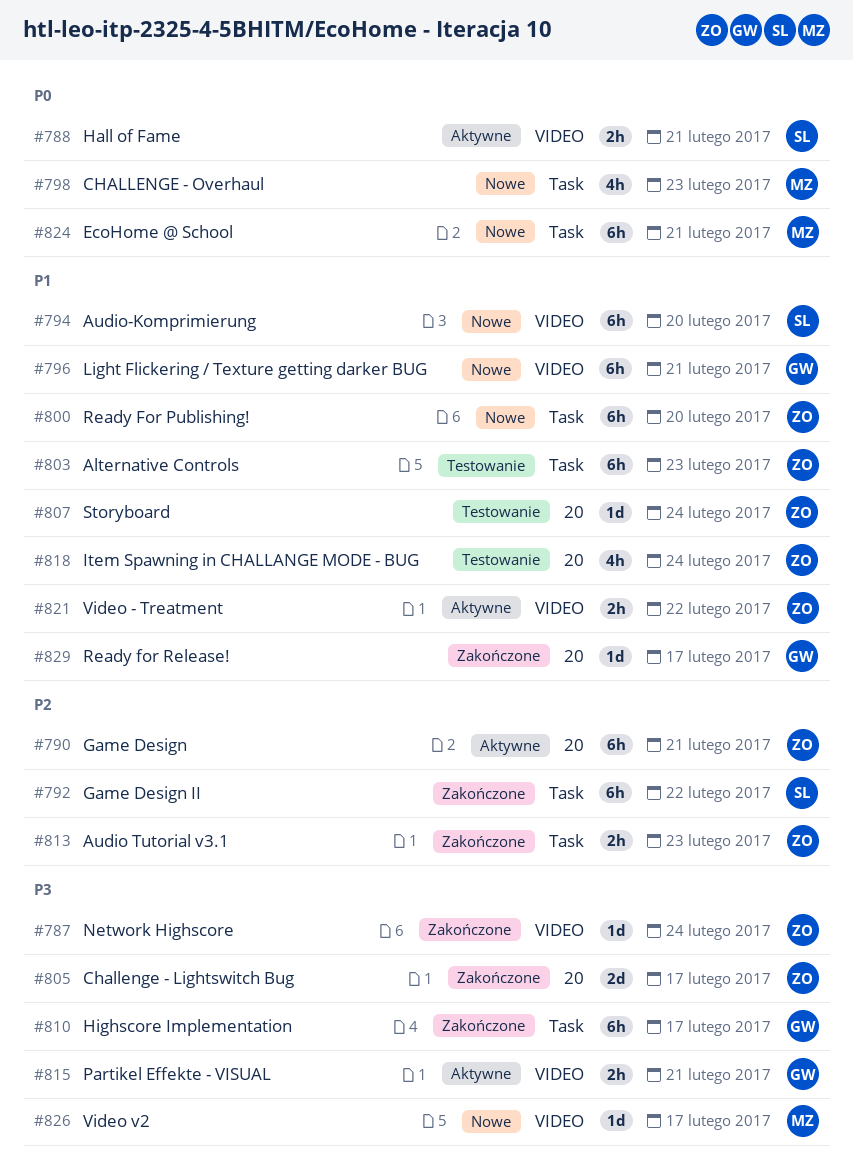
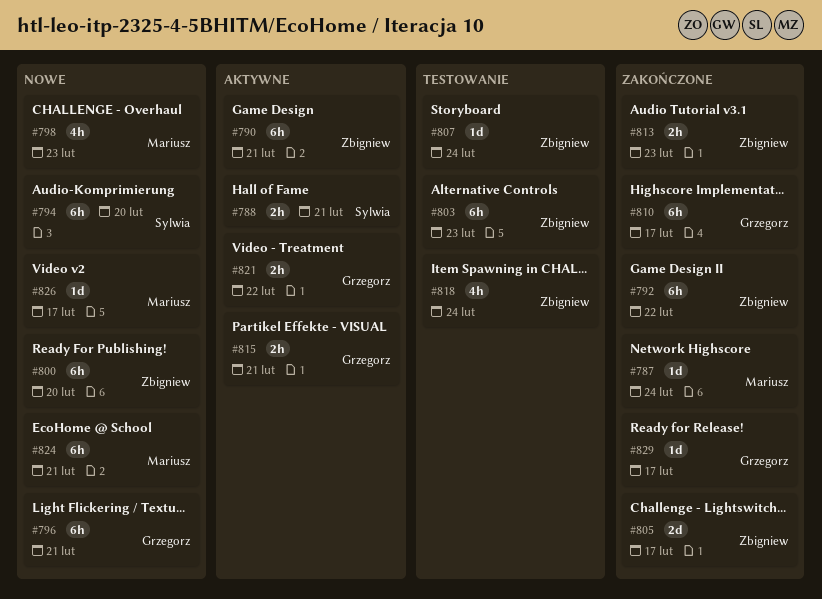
#787, owner: Zbigniew -> Mariusz
#792, owner: Sylwia -> Zbigniew
#821, owner: Zbigniew -> Grzegorz

